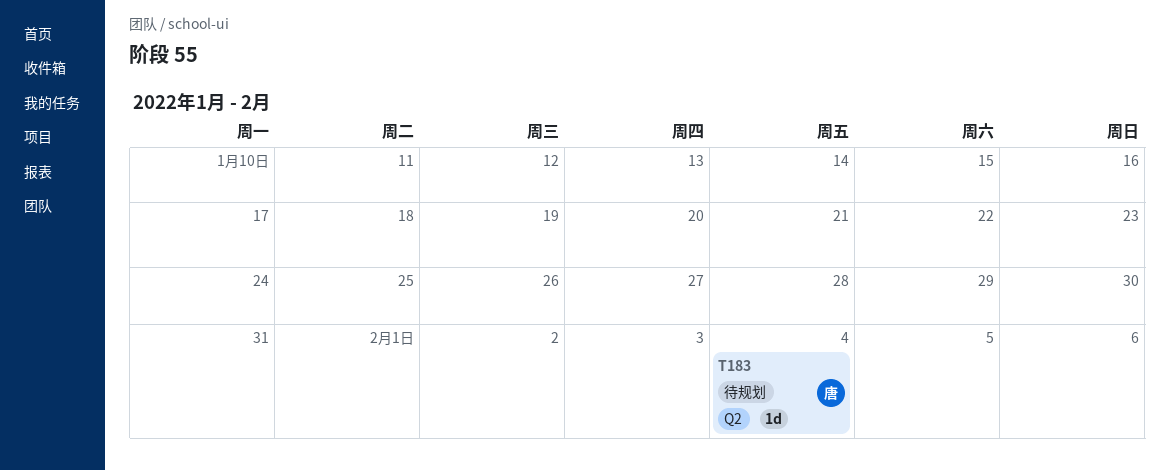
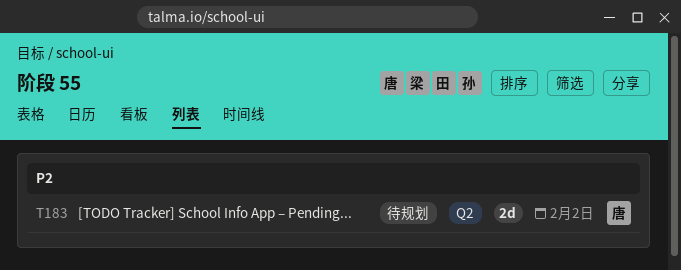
T183, estimate: 1d -> 2d
T183, due: Feb 4 -> Feb 2

